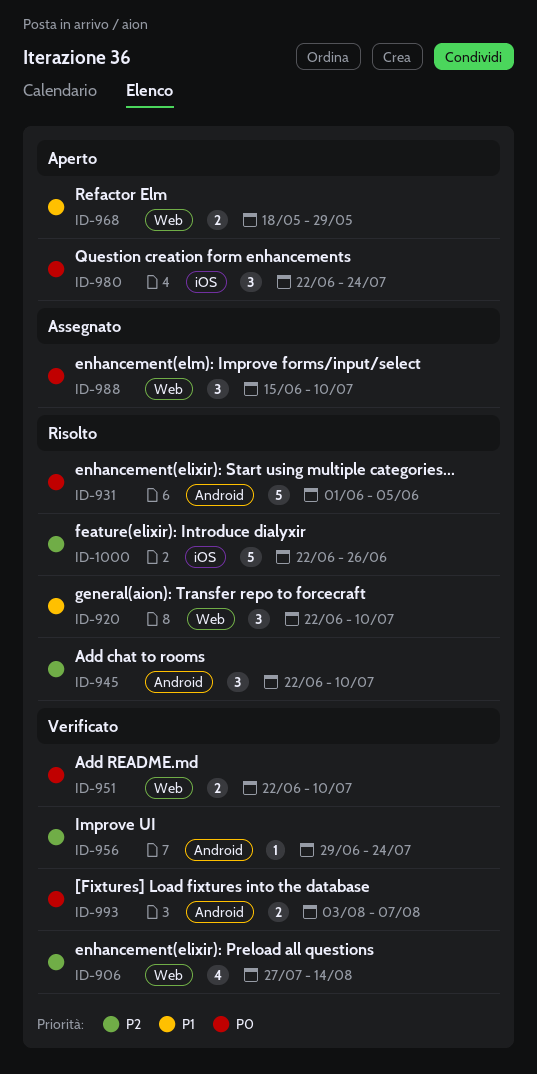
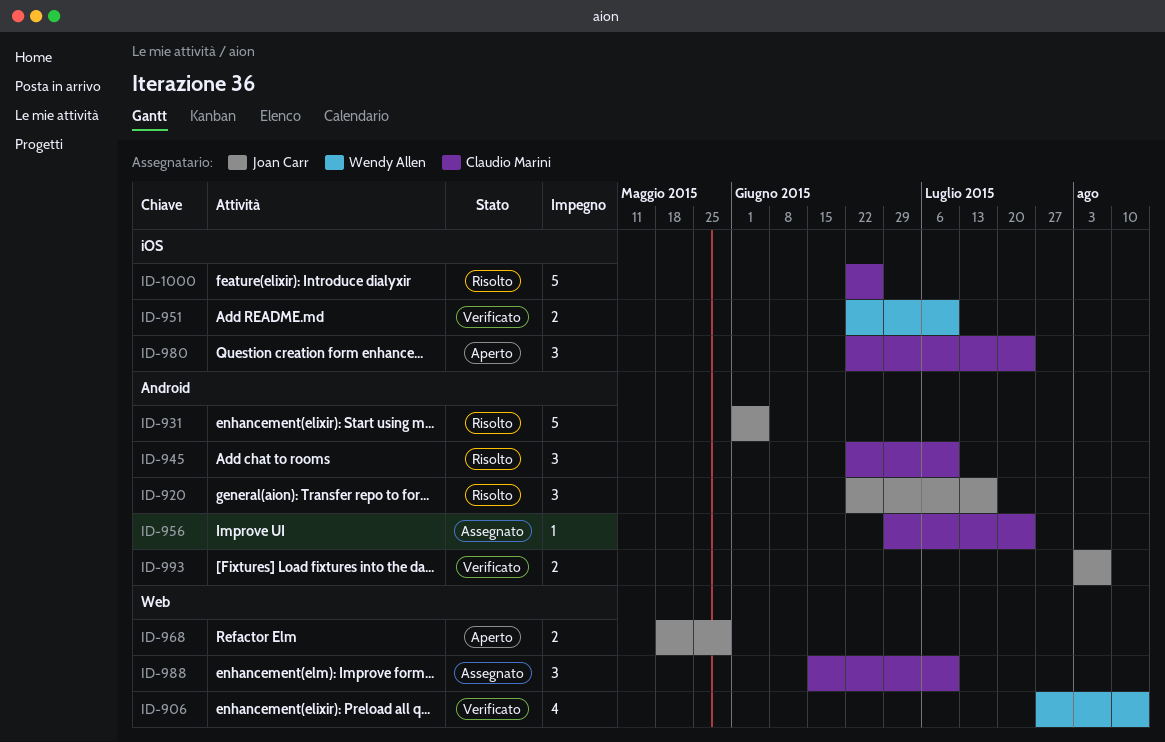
ID-920, label: Web -> Android
ID-920, due: Jul 10 -> Jul 17
ID-951, label: Web -> iOS
ID-956, status: Verificato -> Assegnato

